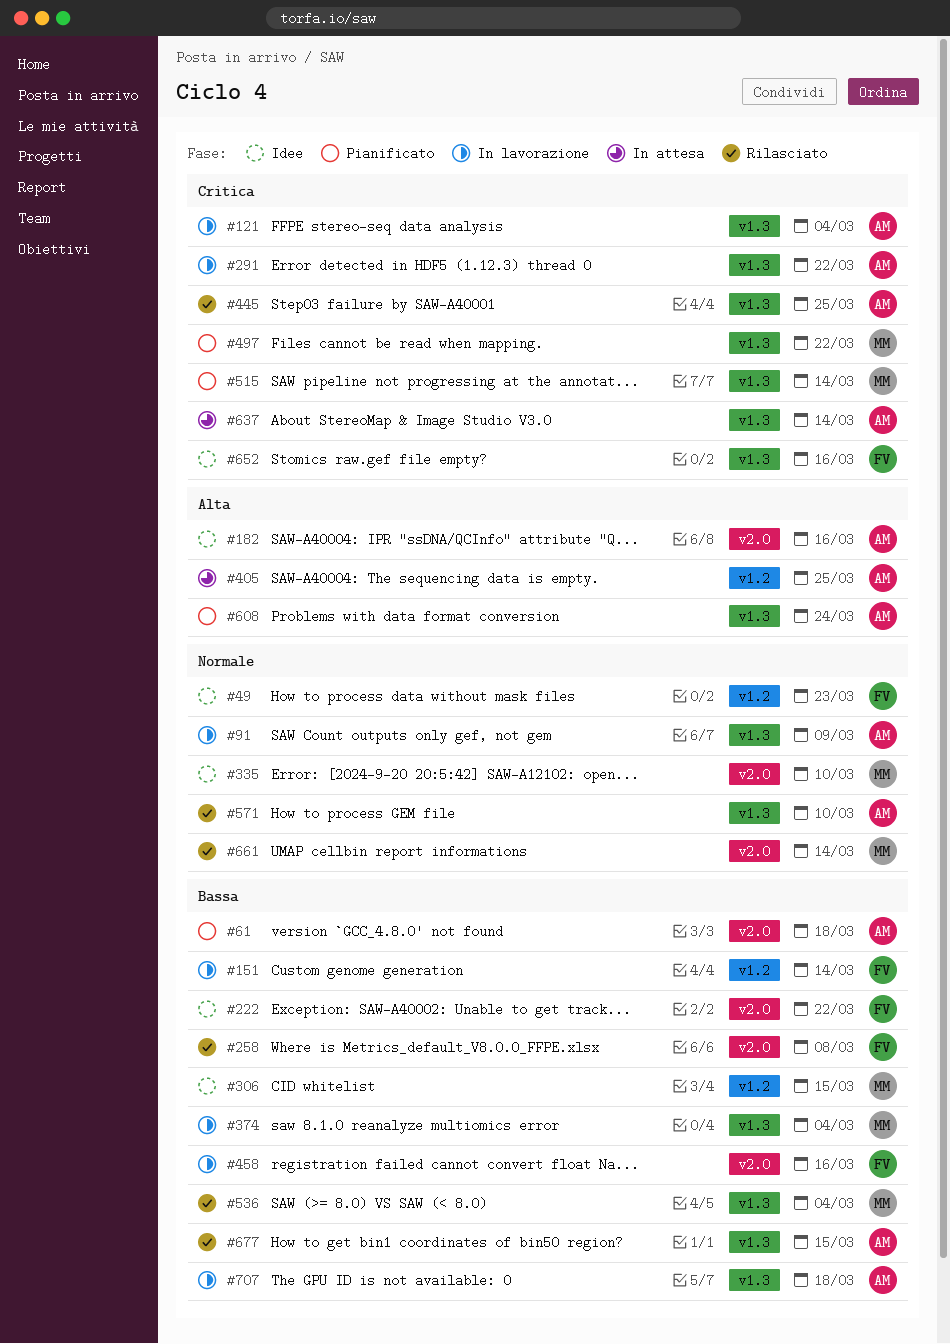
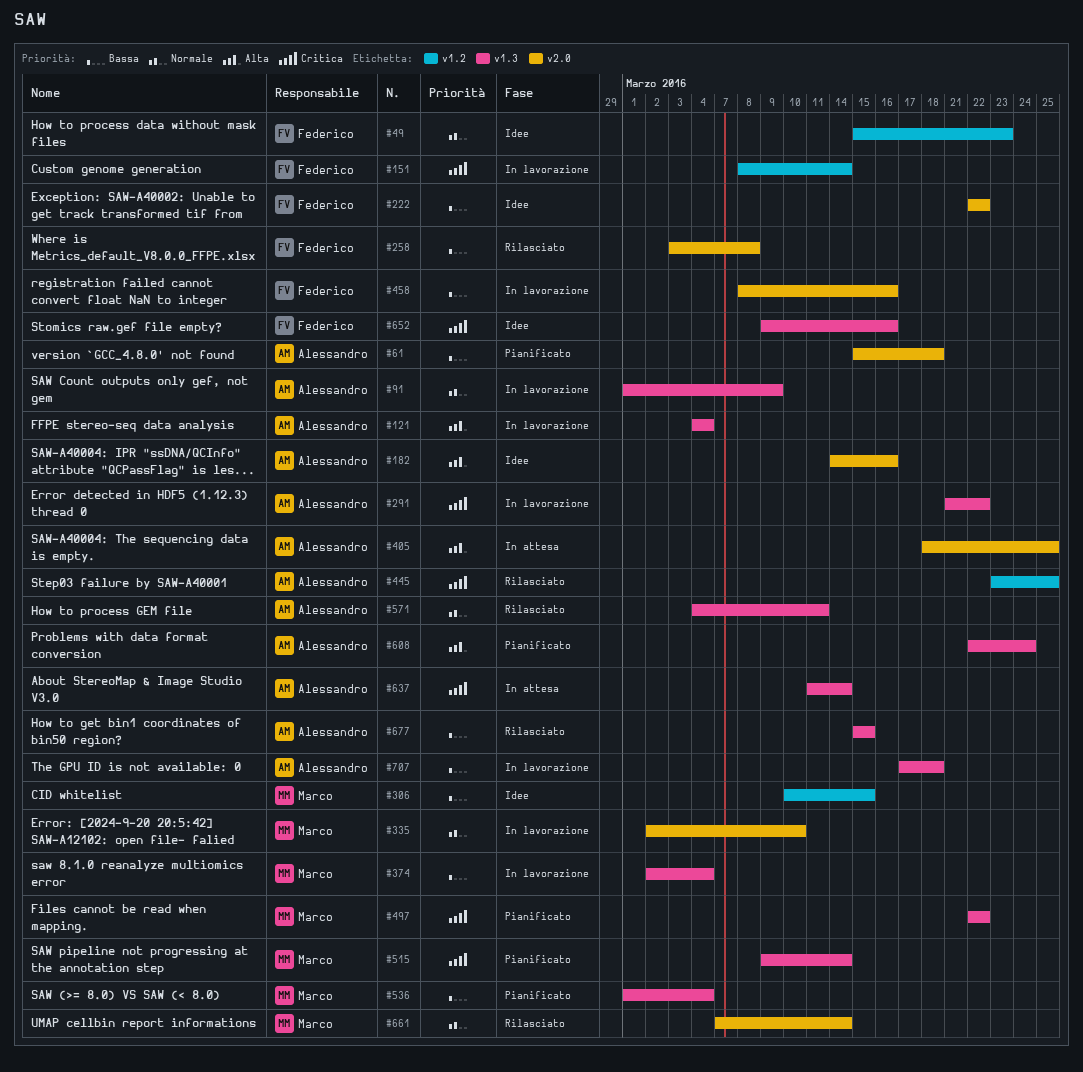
#121, priority: Critica -> Alta
#151, priority: Bassa -> Critica
#335, status: Idee -> In lavorazione
#405, label: v1.2 -> v2.0
#445, label: v1.3 -> v1.2
#536, status: Rilasciato -> Pianificato
#571, due: Mar 10 -> Mar 11

